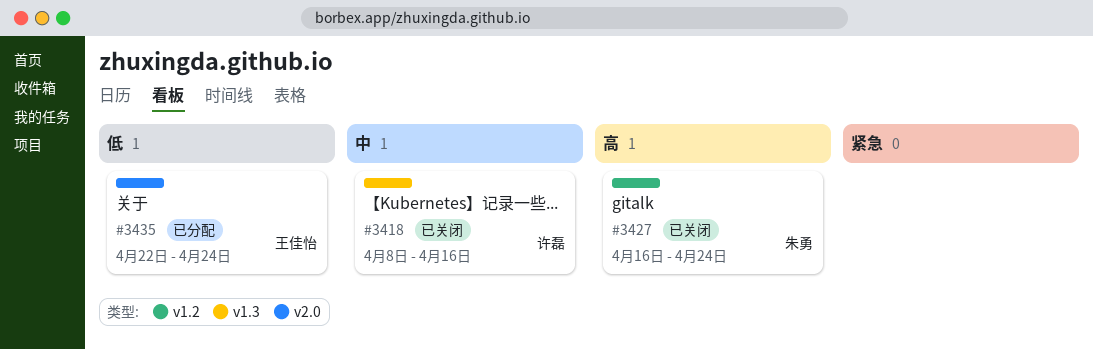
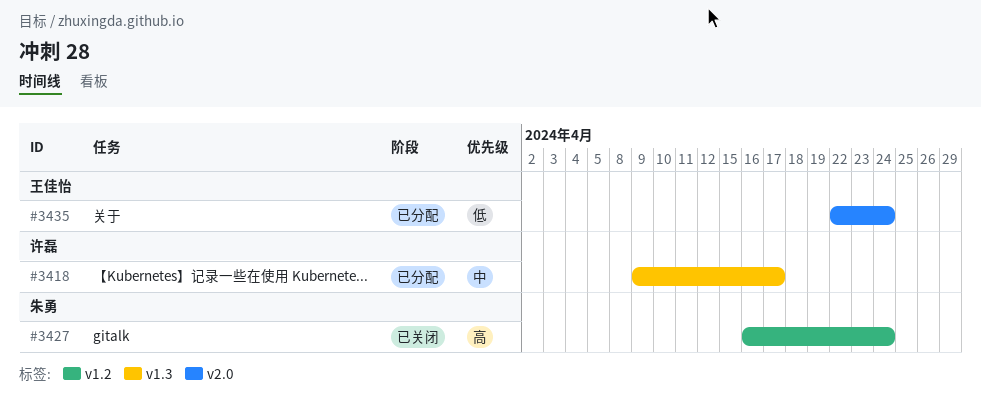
#3418, status: 已关闭 -> 已分配
#3418, start: Apr 8 -> Apr 9
#3418, due: Apr 16 -> Apr 17

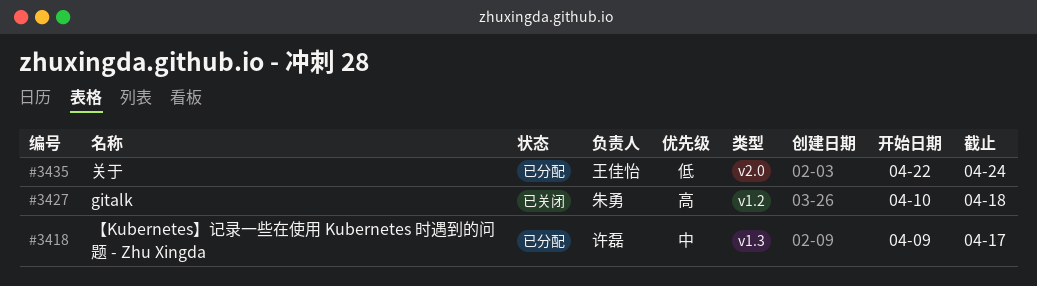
#3427, start: Apr 16 -> Apr 10
#3427, due: Apr 24 -> Apr 18

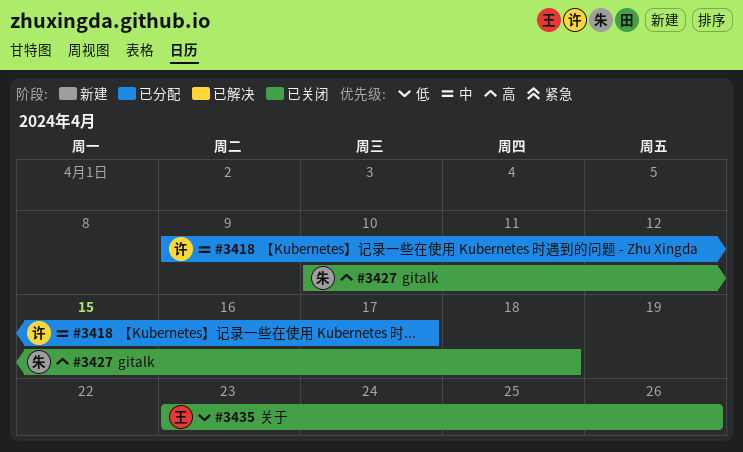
#3435, status: 已分配 -> 已关闭
#3435, start: Apr 22 -> Apr 23
#3435, due: Apr 24 -> Apr 26

